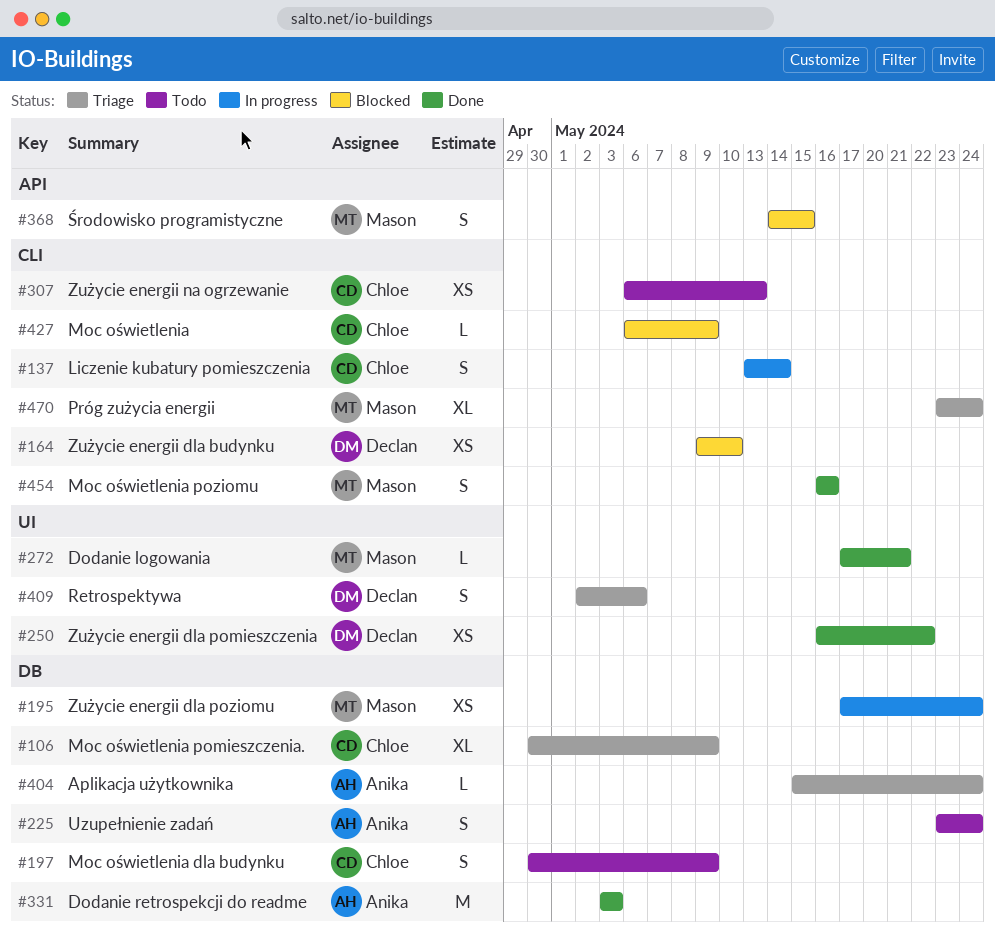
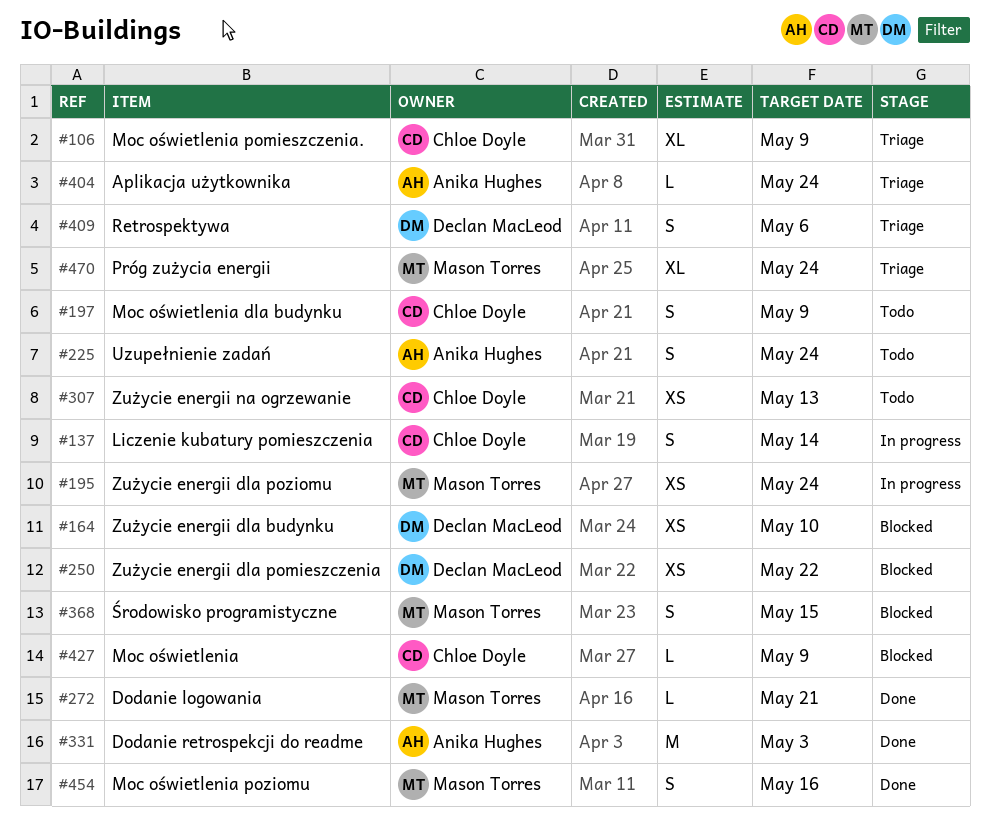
#250, status: Done -> Blocked

